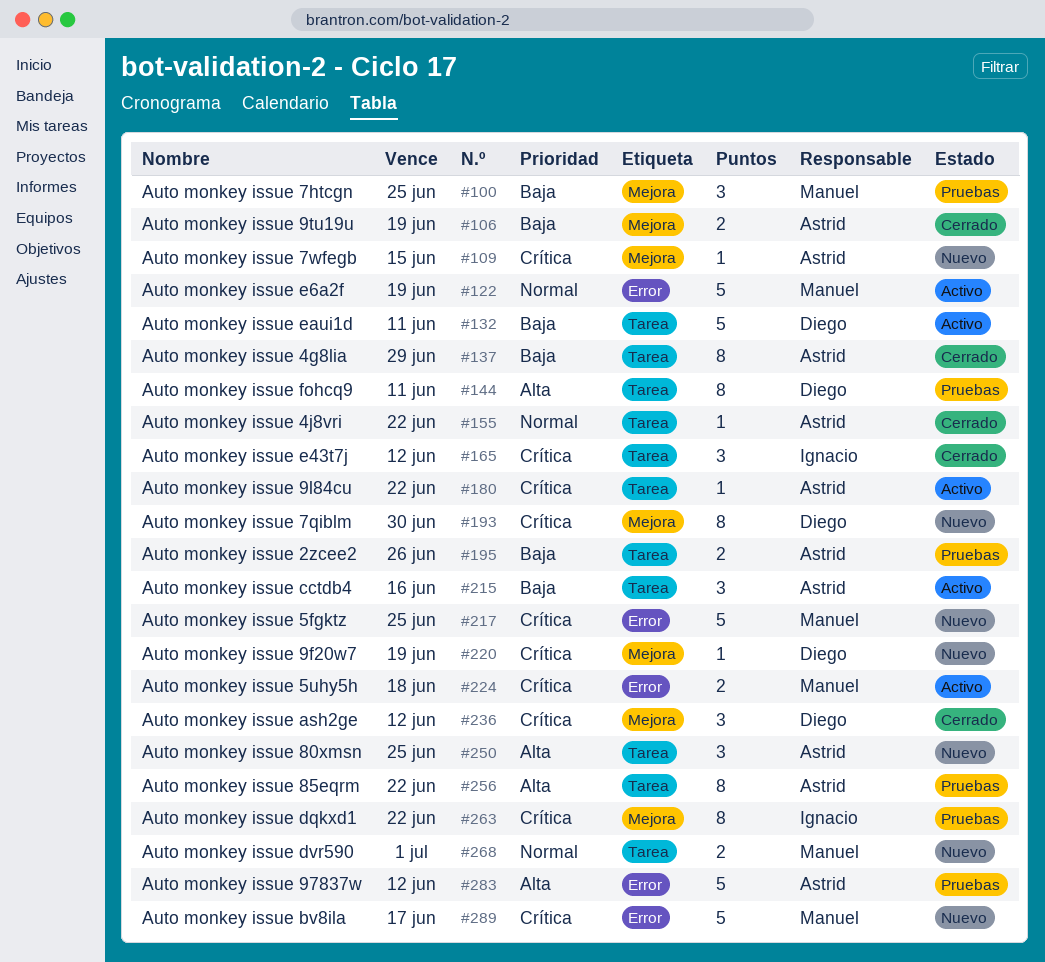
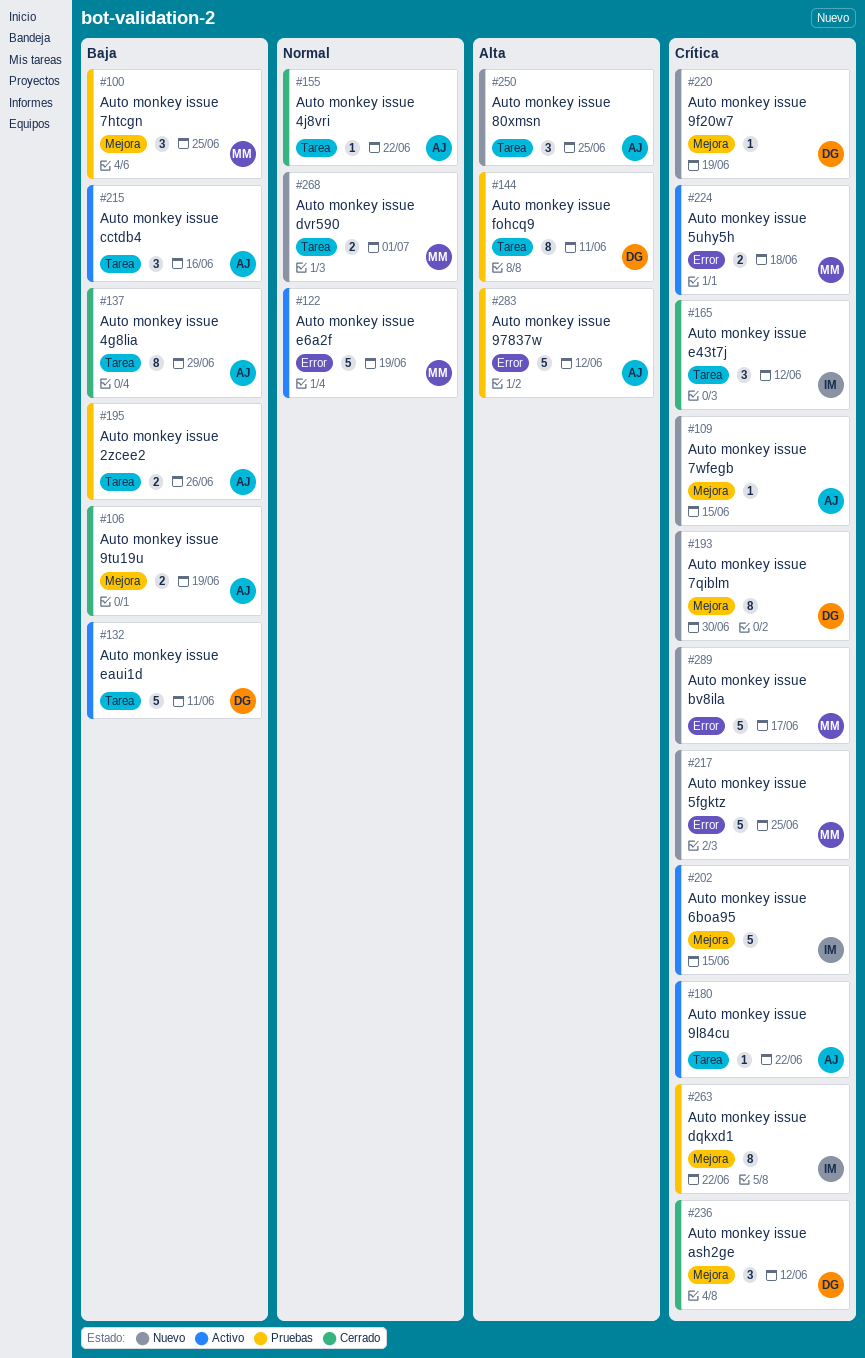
#202: none -> present
#256: present -> none

